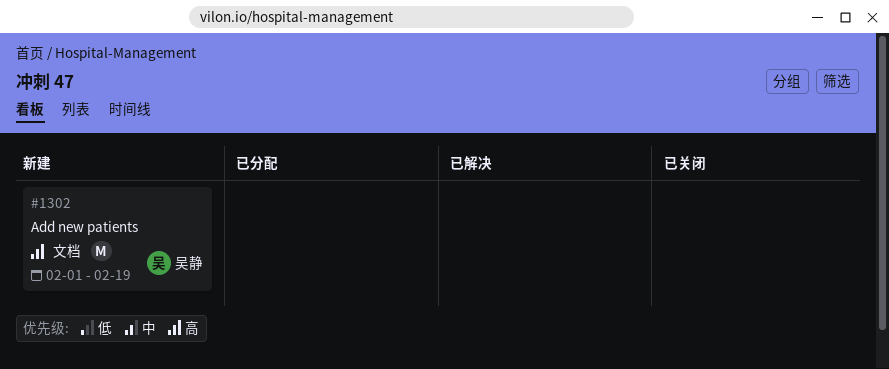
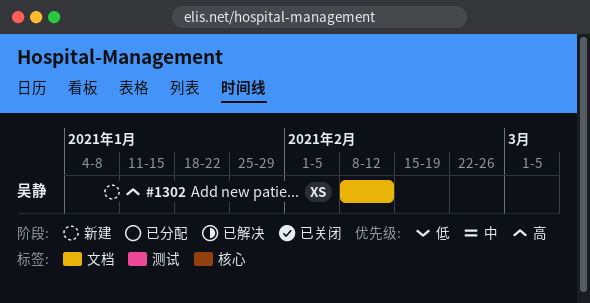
#1302, estimate: M -> XS
#1302, start: Feb 1 -> Feb 8
#1302, due: Feb 19 -> Feb 12

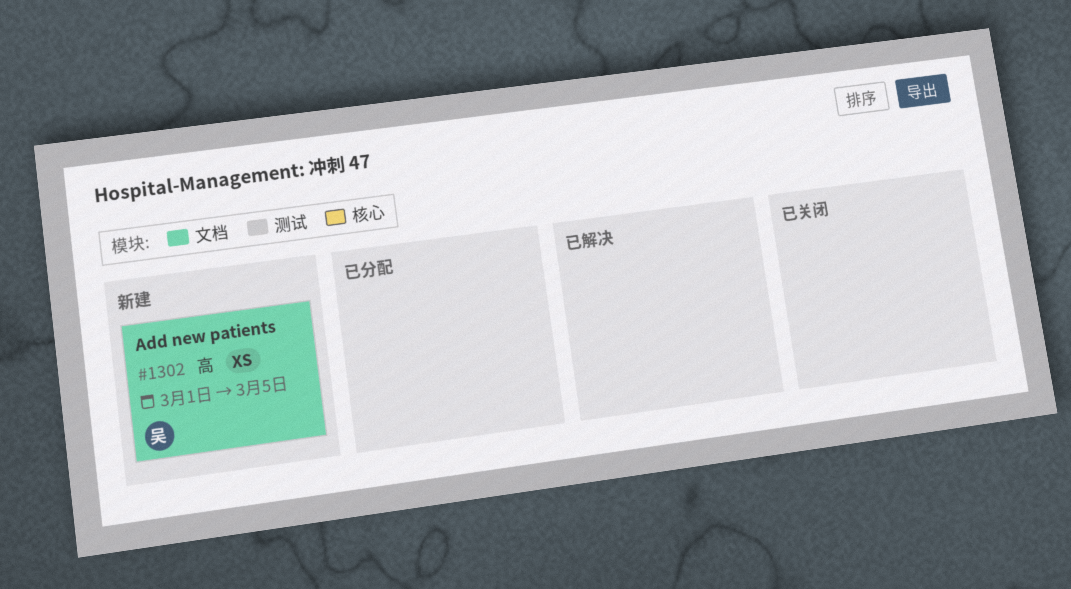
#1302, start: Feb 8 -> Mar 1
#1302, due: Feb 12 -> Mar 5

